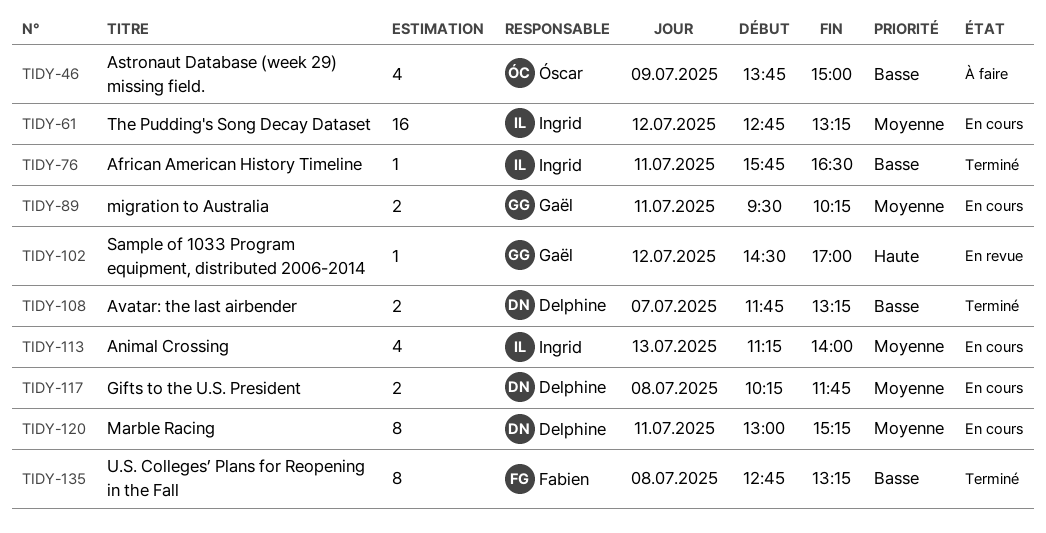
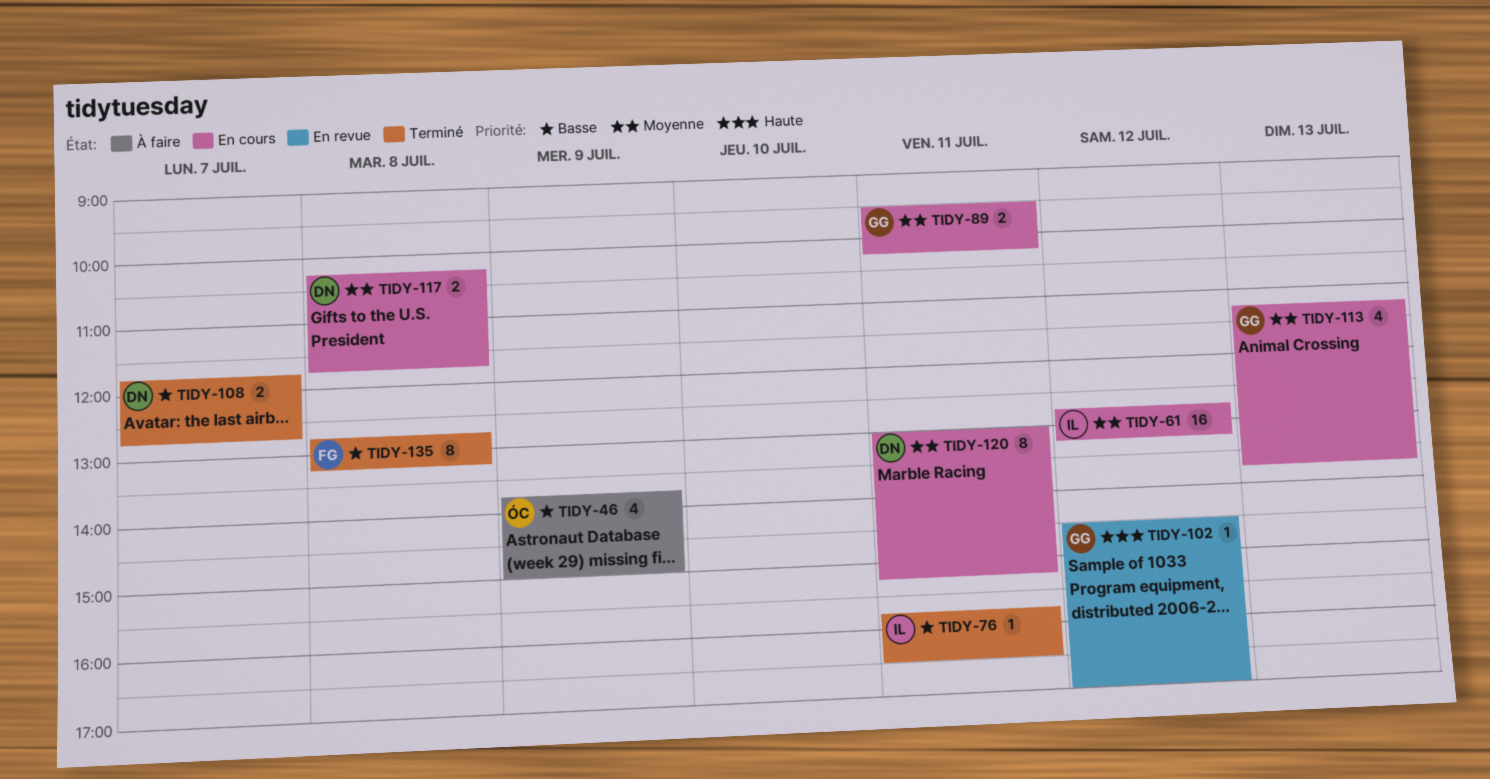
TIDY-108, ends: 13:15 -> 12:45
TIDY-113, owner: Ingrid -> Gaël
TIDY-113, ends: 14:00 -> 13:45

